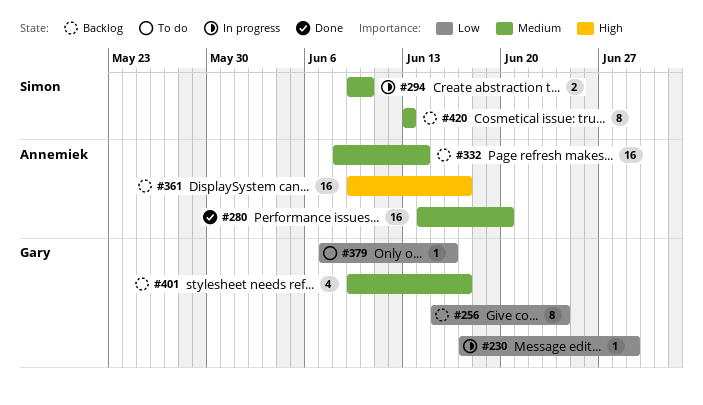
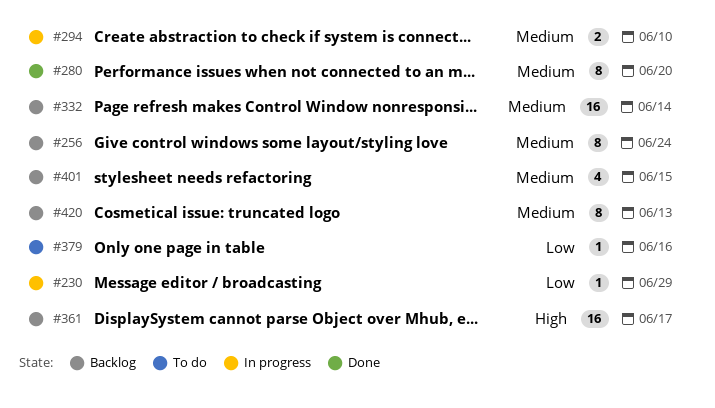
#256, priority: Low -> Medium
#280, estimate: 16 -> 8
#401, due: Jun 17 -> Jun 15

